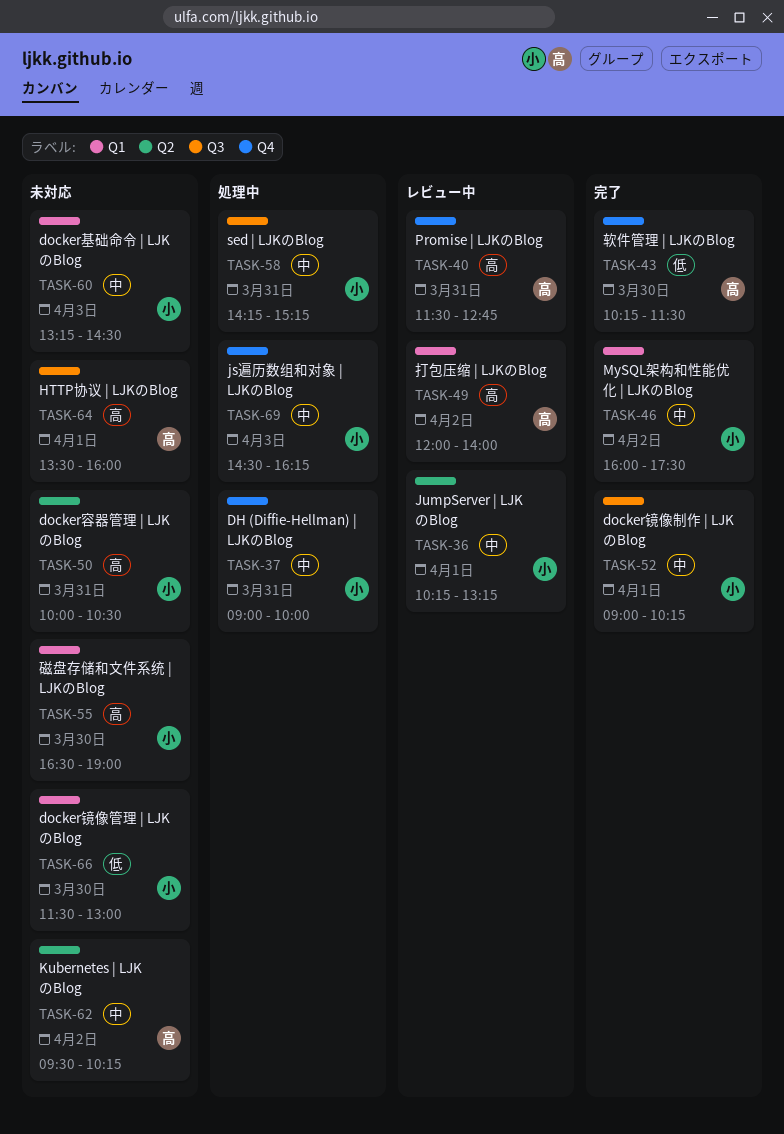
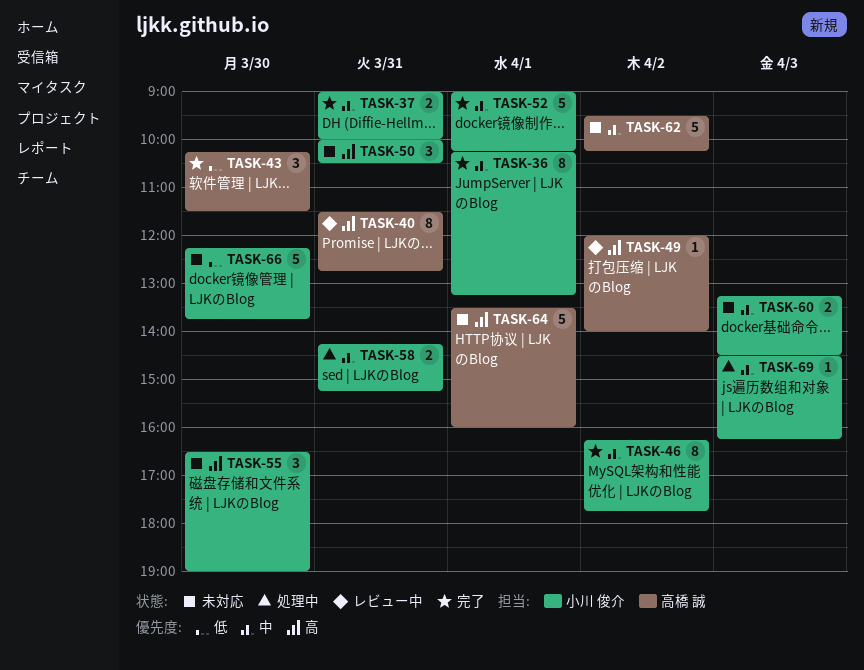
TASK-36, status: レビュー中 -> 完了
TASK-37, status: 処理中 -> 完了
TASK-46, begins: 16:00 -> 16:15
TASK-46, ends: 17:30 -> 17:45
TASK-66, begins: 11:30 -> 12:15
TASK-66, ends: 13:00 -> 13:45

